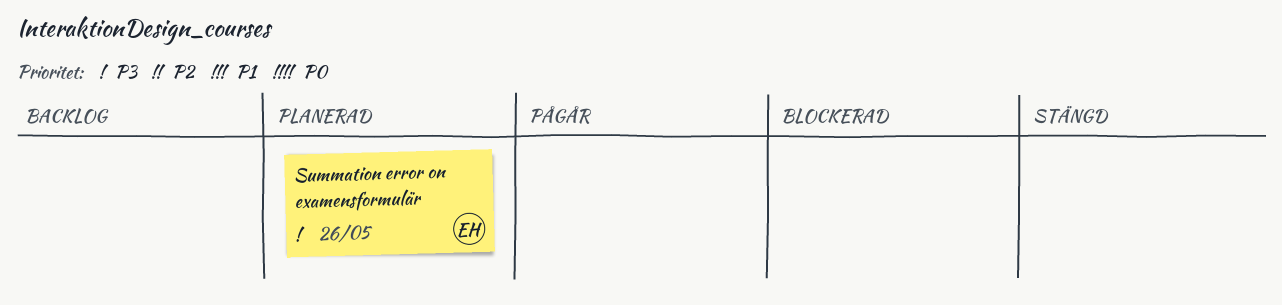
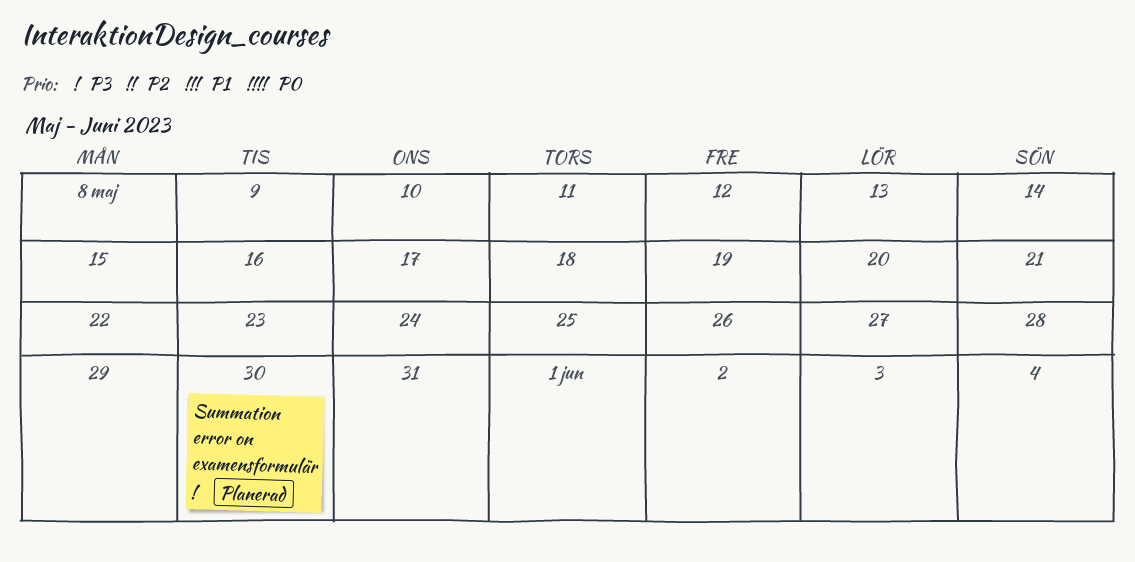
Summation error on examensformulär, due: May 26 -> May 30

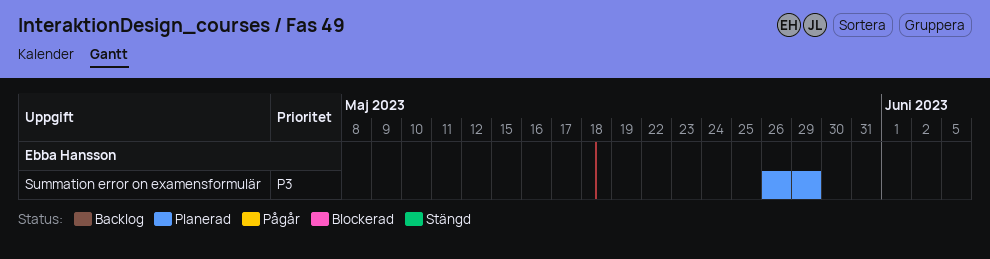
Summation error on examensformulär, due: May 30 -> May 29

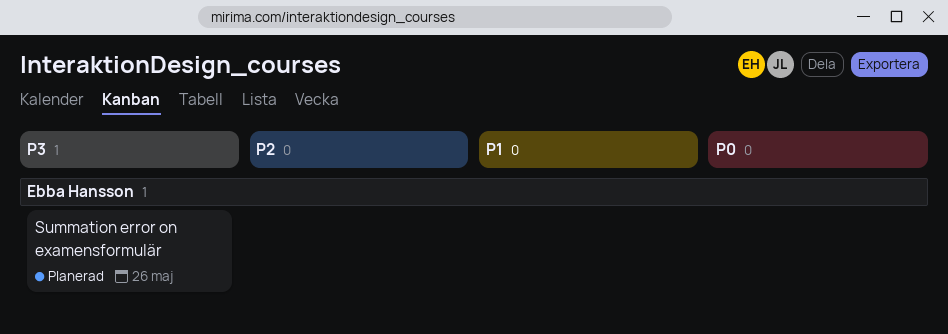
Summation error on examensformulär, due: May 29 -> May 26

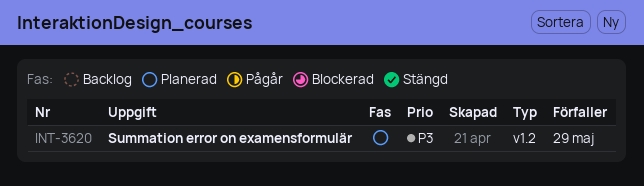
Summation error on examensformulär, due: May 26 -> May 29

